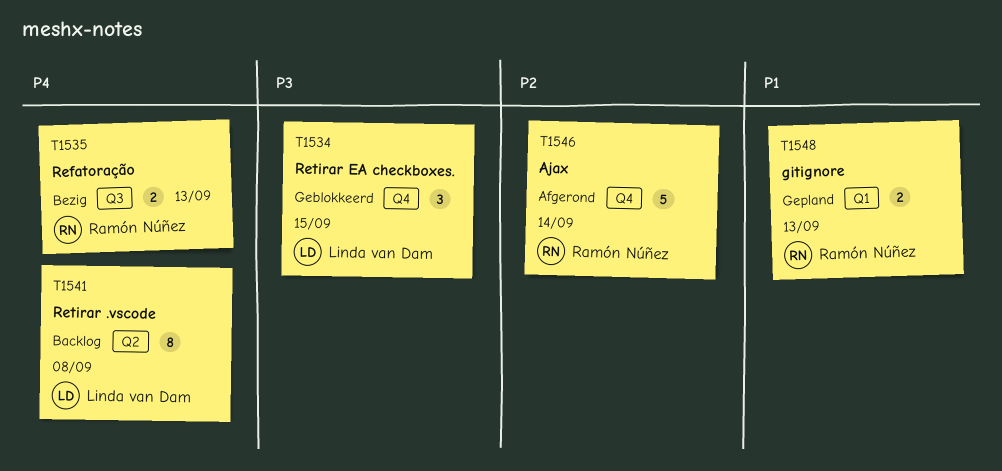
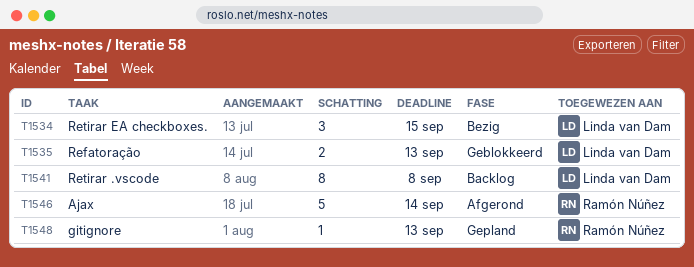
T1534, status: Geblokkeerd -> Bezig
T1535, status: Bezig -> Geblokkeerd
T1535, owner: Ramón Núñez -> Linda van Dam
T1548, estimate: 2 -> 1

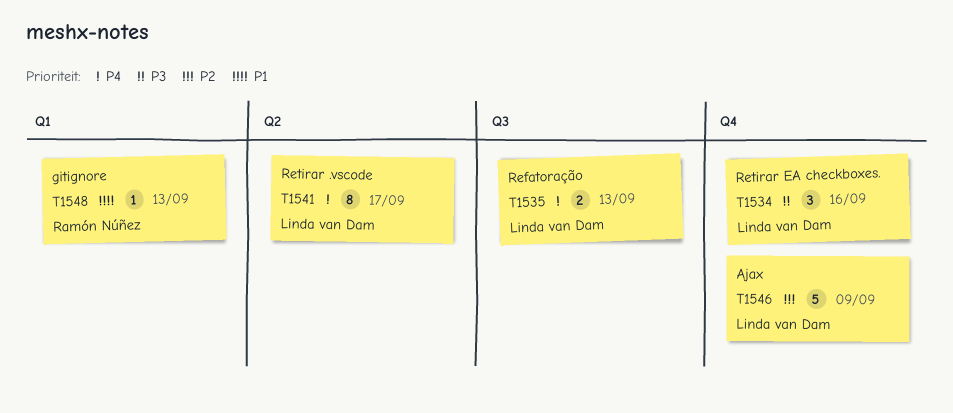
T1534, due: Sep 15 -> Sep 16
T1541, due: Sep 8 -> Sep 17
T1546, owner: Ramón Núñez -> Linda van Dam
T1546, due: Sep 14 -> Sep 9

